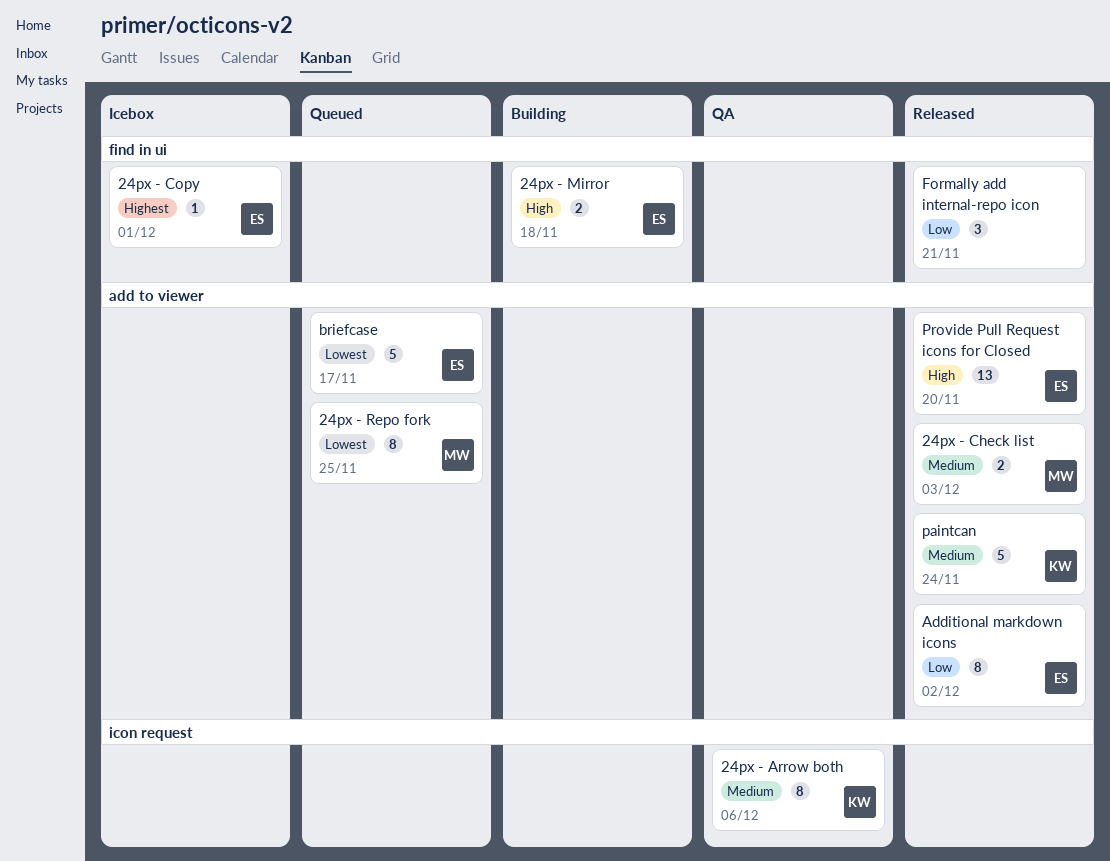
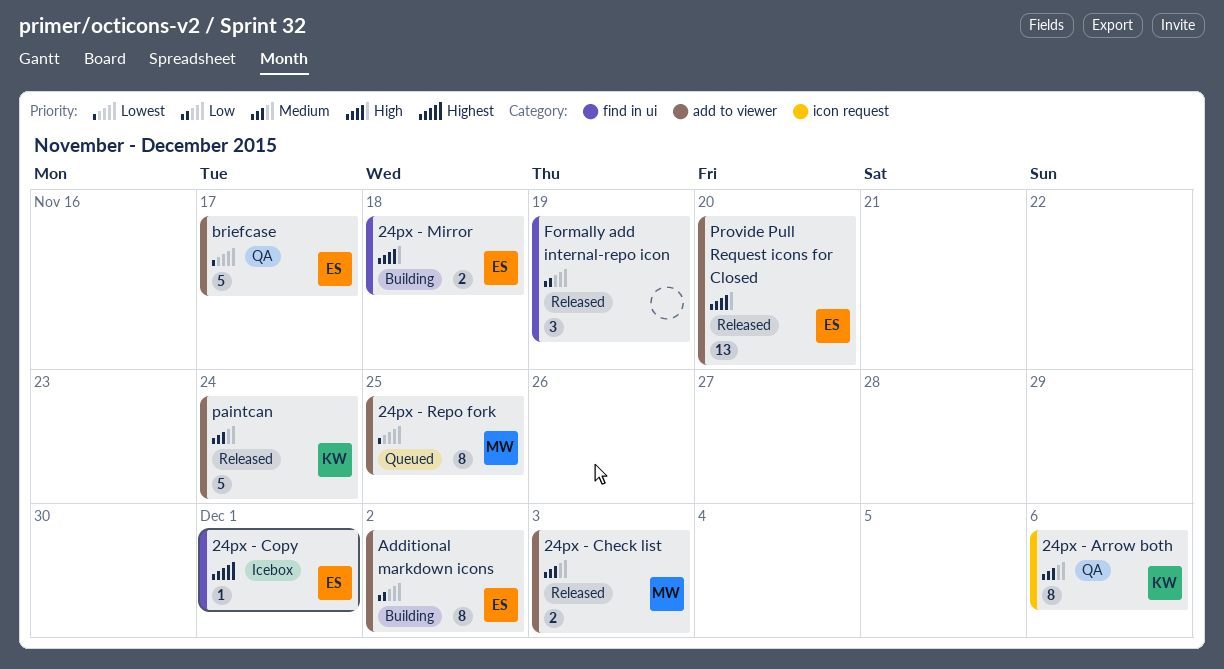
Additional markdown icons, status: Released -> Building
briefcase, status: Queued -> QA
Formally add internal-repo icon, due: Nov 21 -> Nov 19

